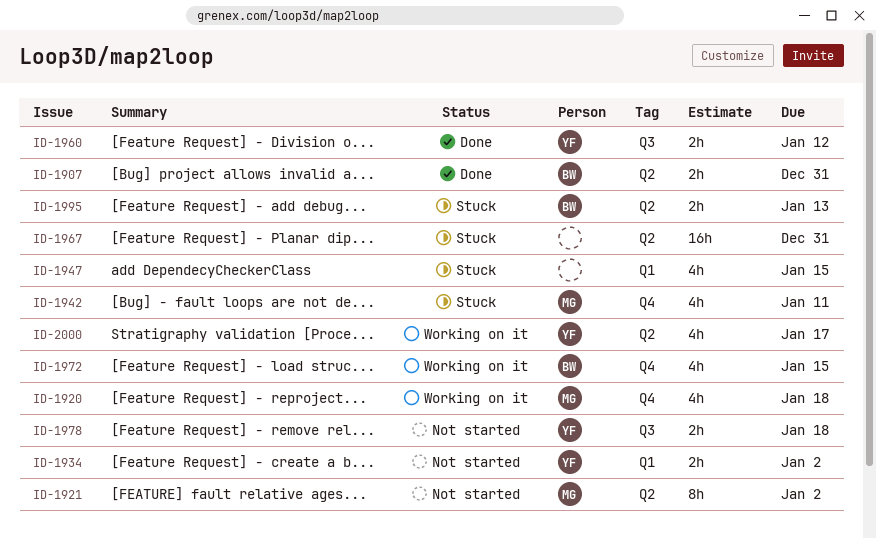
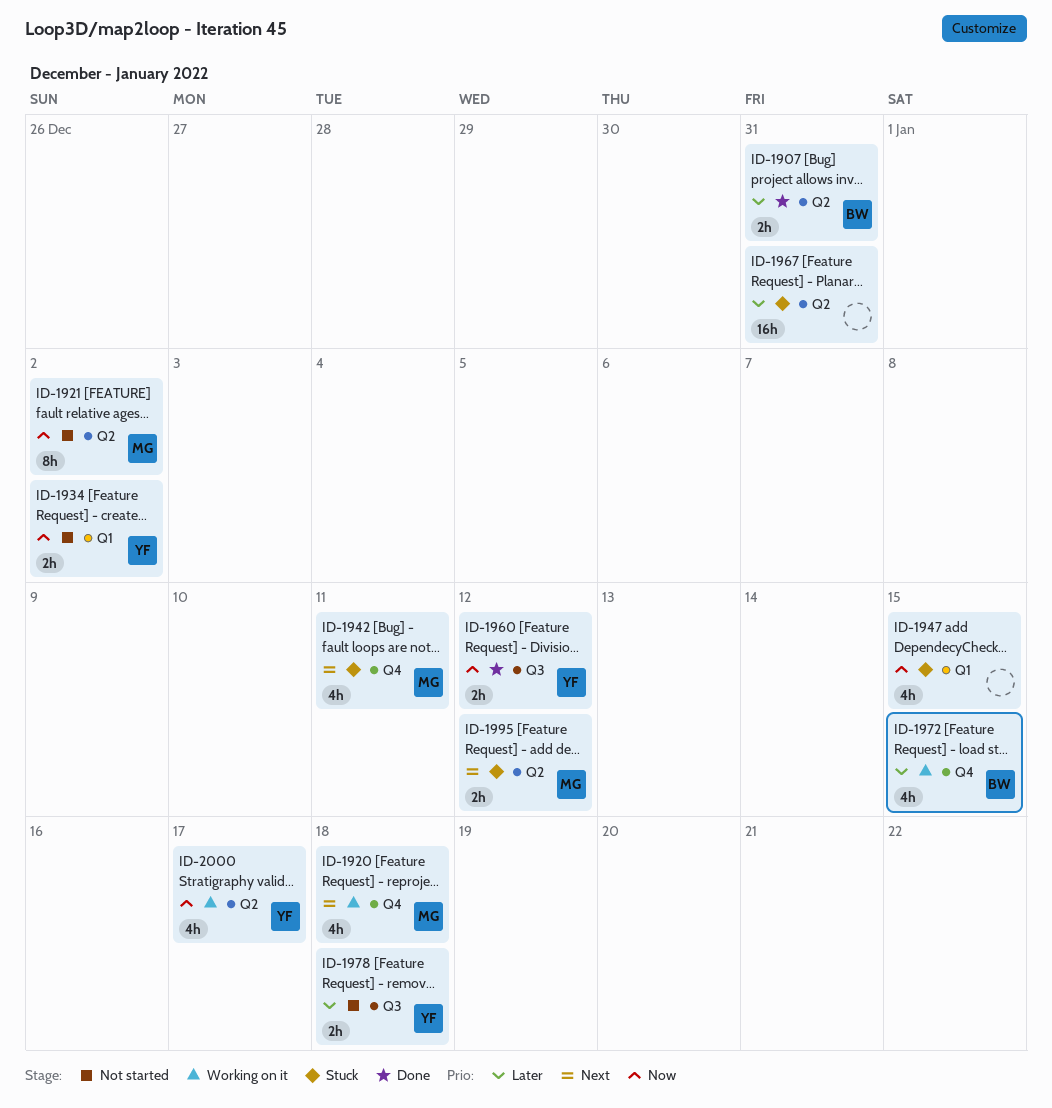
ID-1995, owner: BW -> MG
ID-1995, due: Jan 13 -> Jan 12

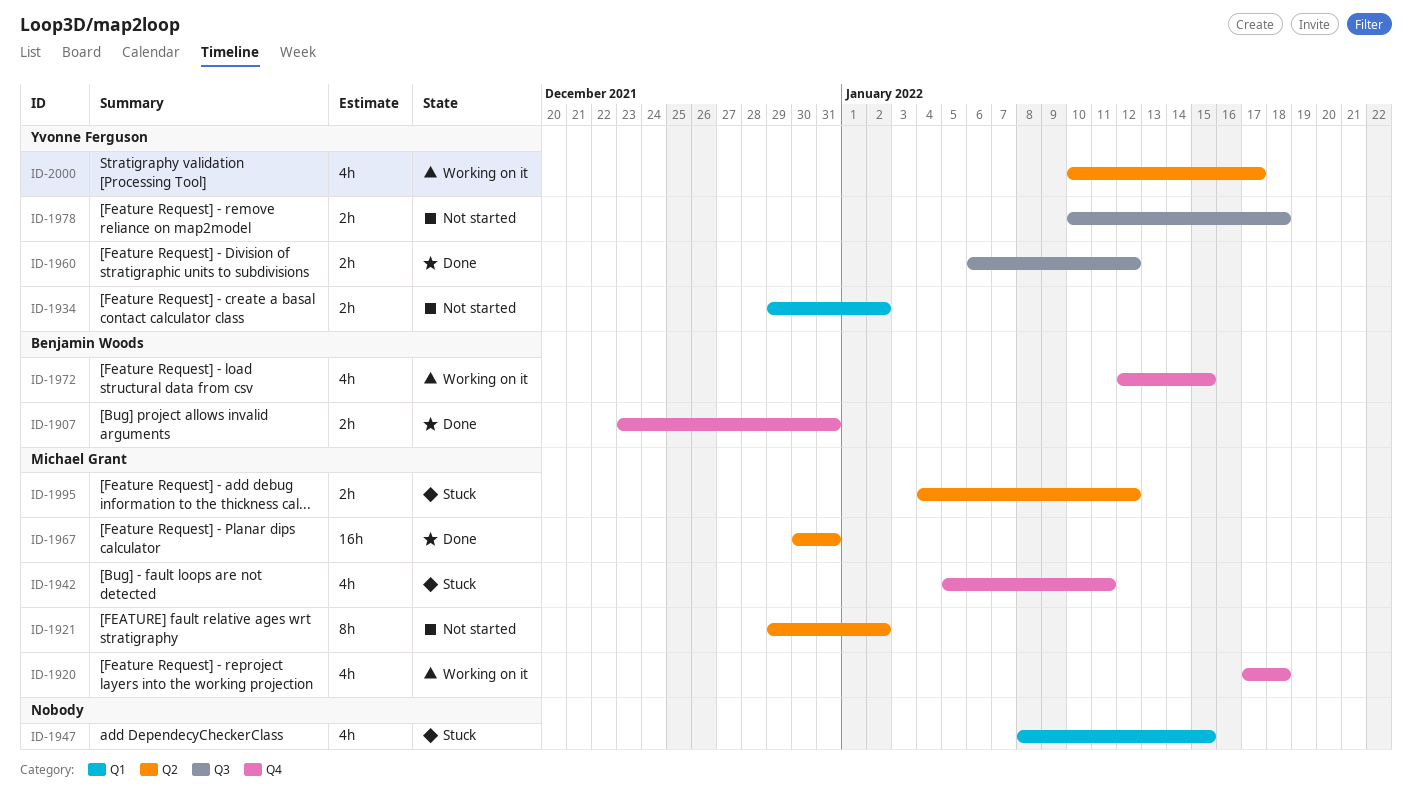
ID-1907, label: Q2 -> Q4
ID-1967, status: Stuck -> Done
ID-1967, owner: none -> Michael Grant

